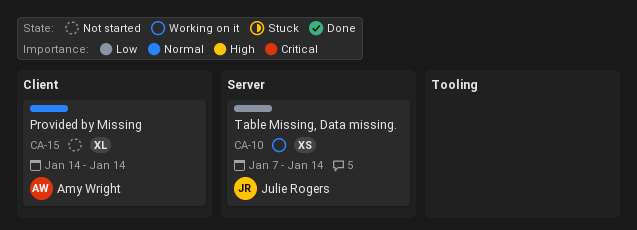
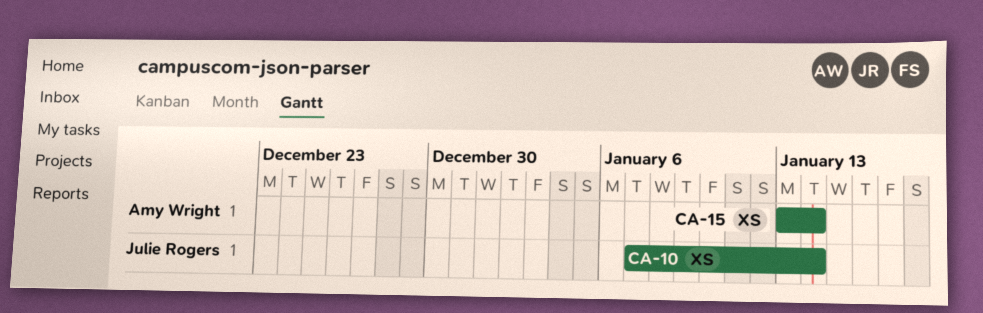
CA-15, estimate: XL -> XS
CA-15, start: Jan 14 -> Jan 13

